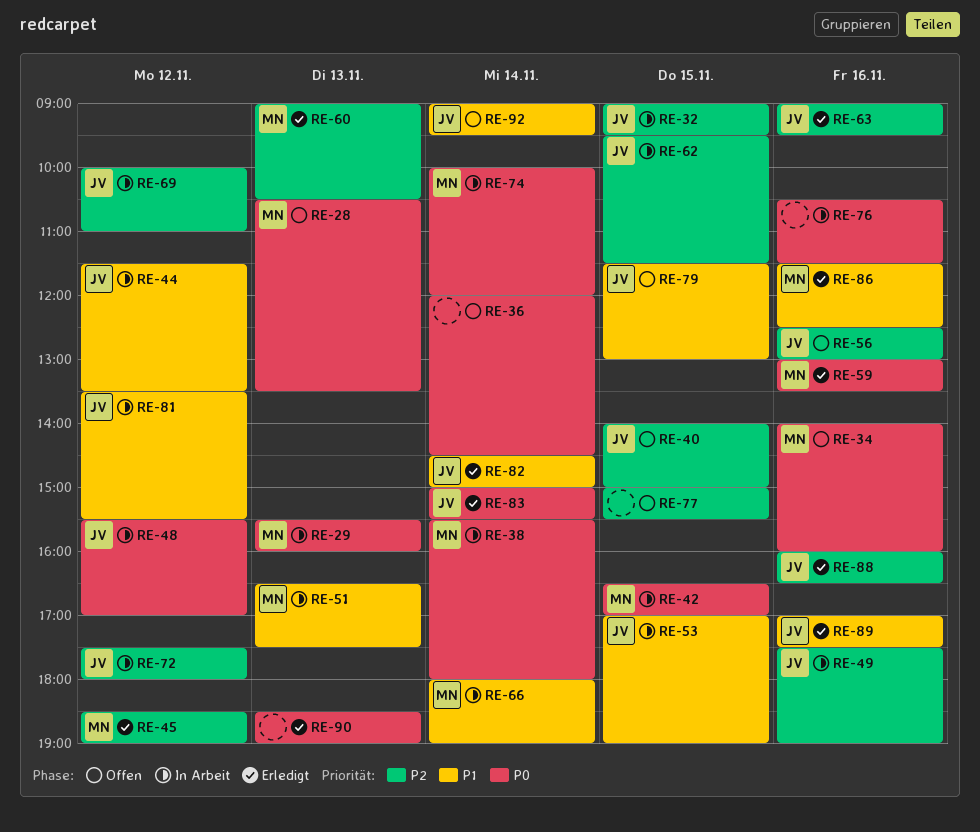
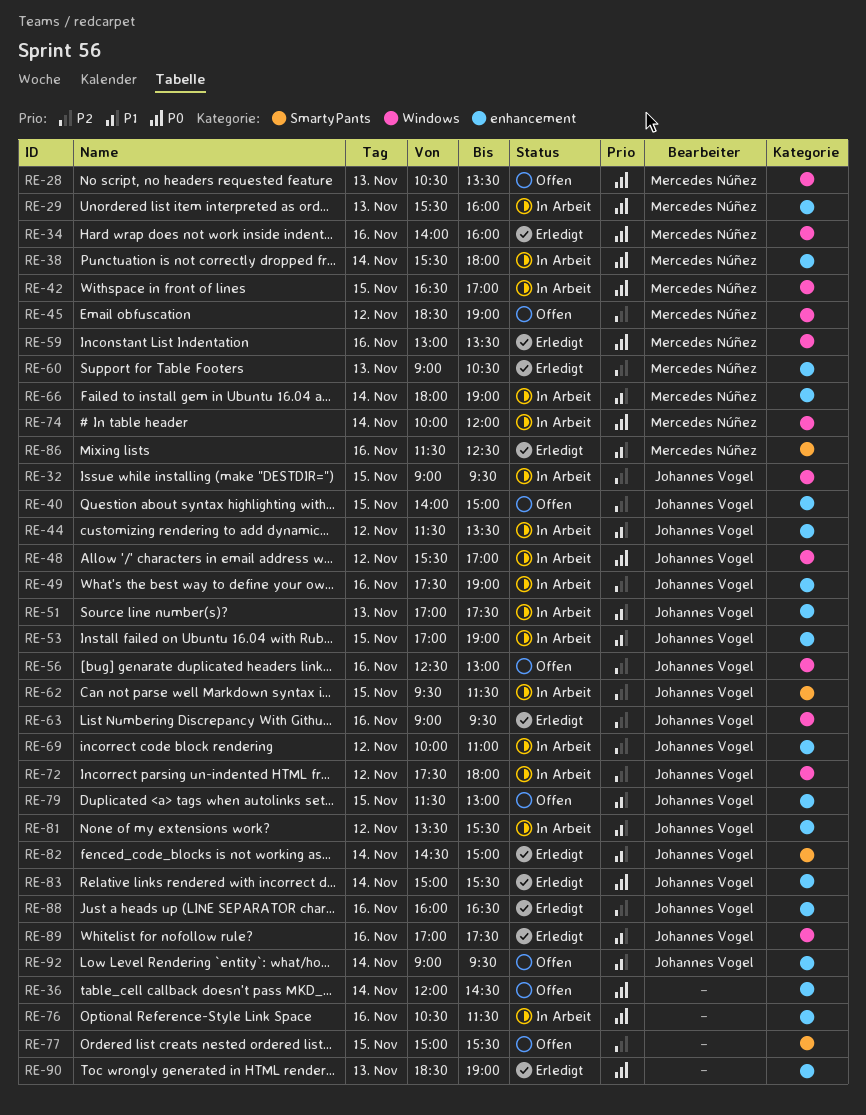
RE-34, status: Offen -> Erledigt
RE-45, status: Erledigt -> Offen
RE-51, owner: Mercedes Núñez -> Johannes Vogel
RE-51, begins: 16:30 -> 17:00

